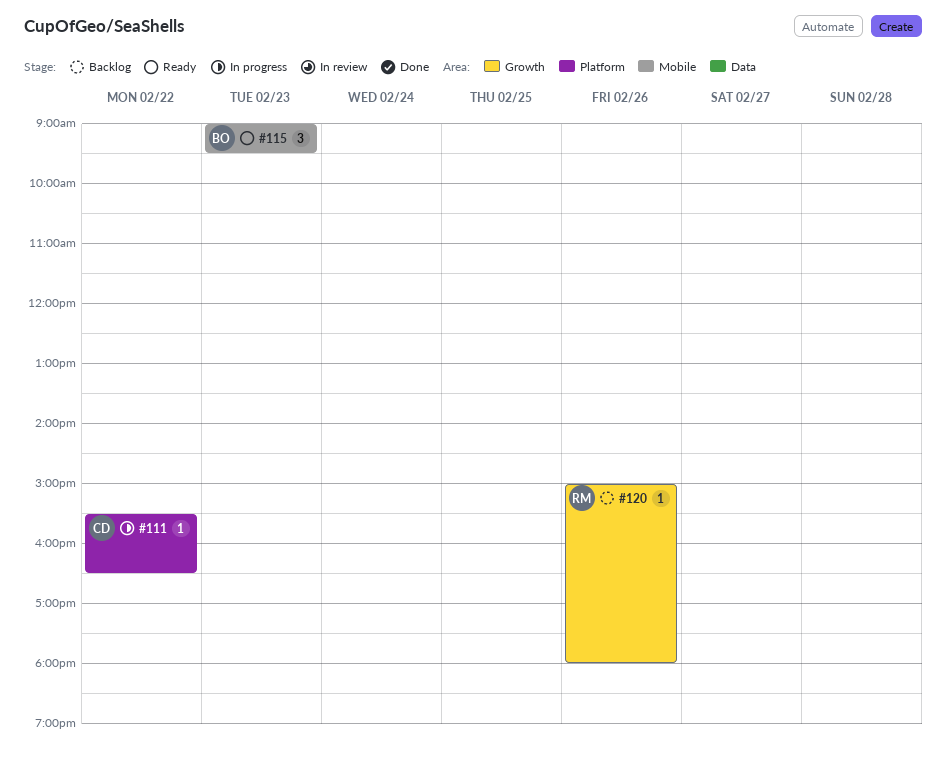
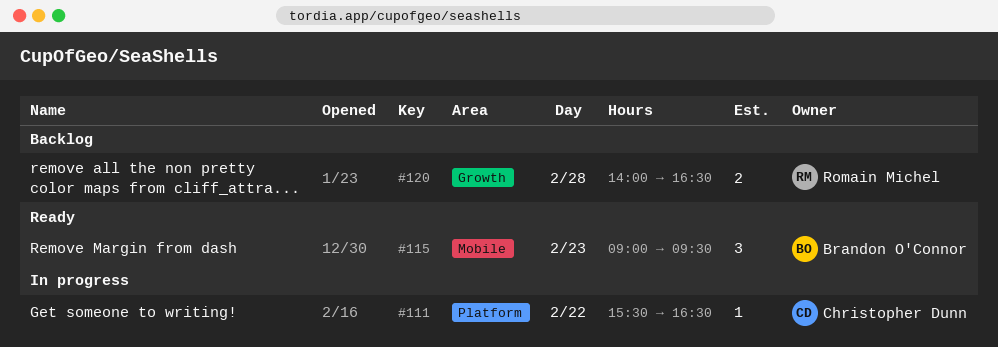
#120, estimate: 1 -> 2
#120, day: Feb 26 -> Feb 28
#120, begins: 15:00 -> 14:00
#120, ends: 18:00 -> 16:30

